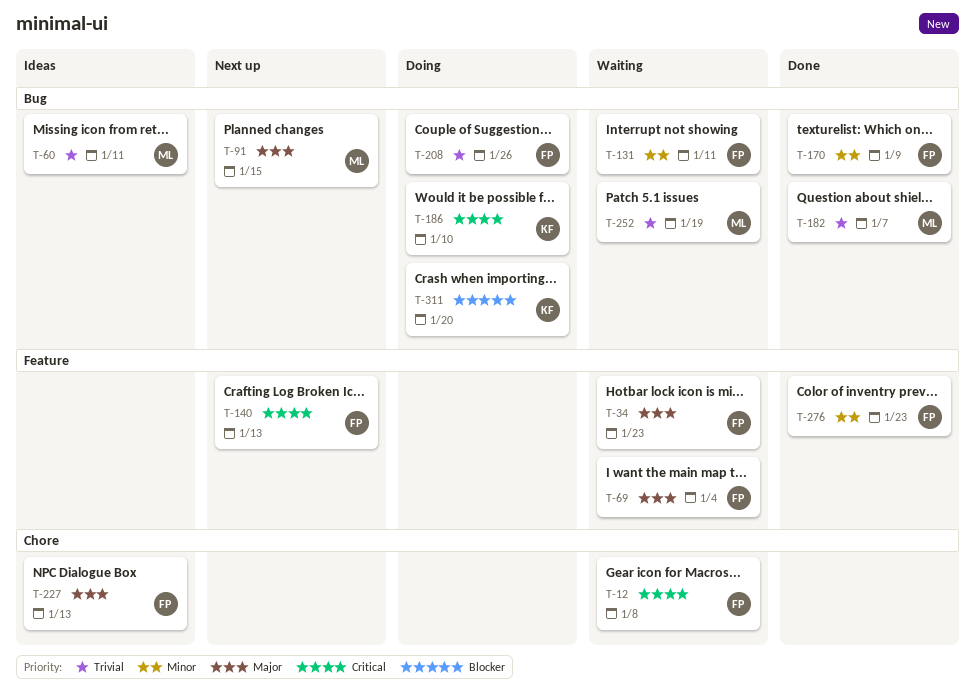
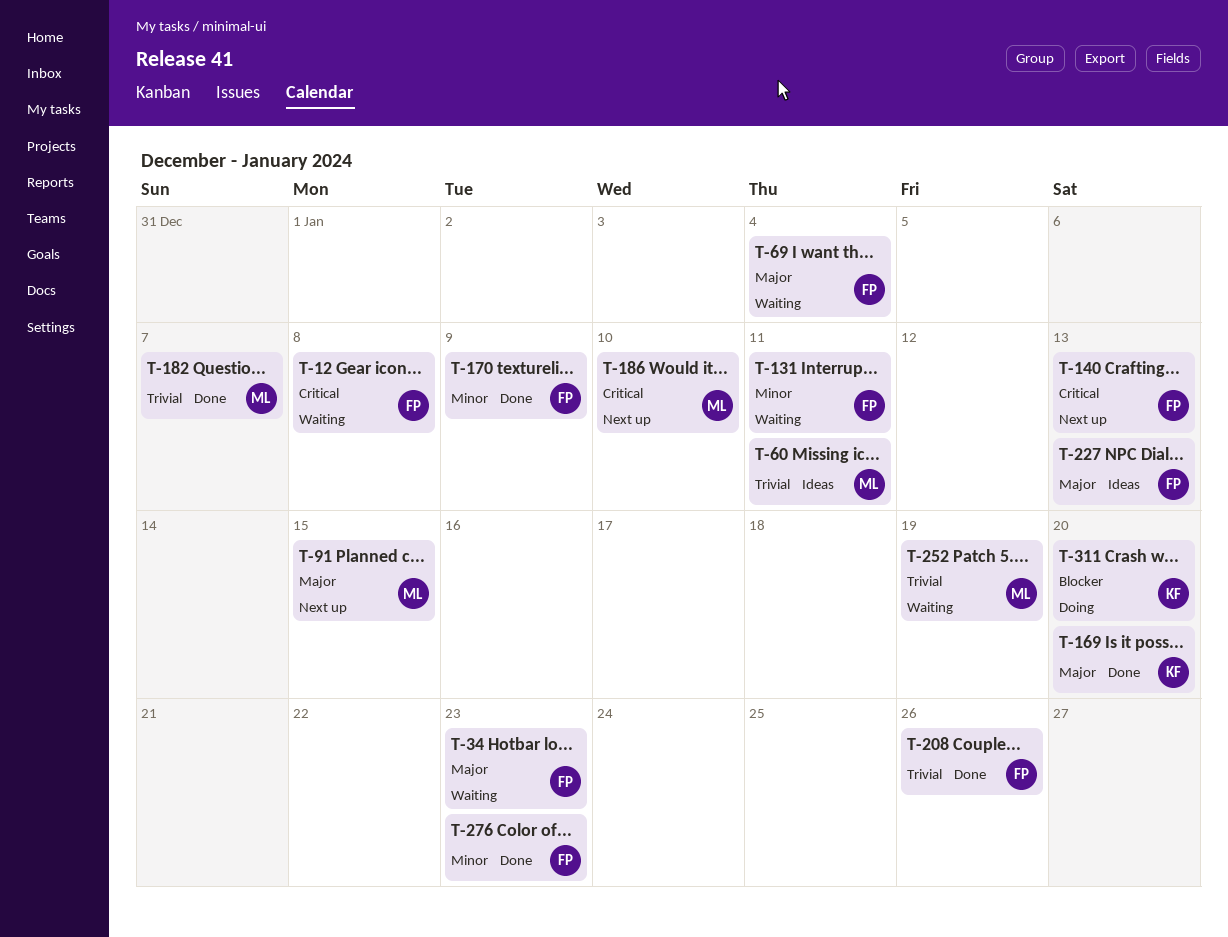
T-169: none -> present
T-186, status: Doing -> Next up
T-186, owner: KF -> ML
T-208, status: Doing -> Done

